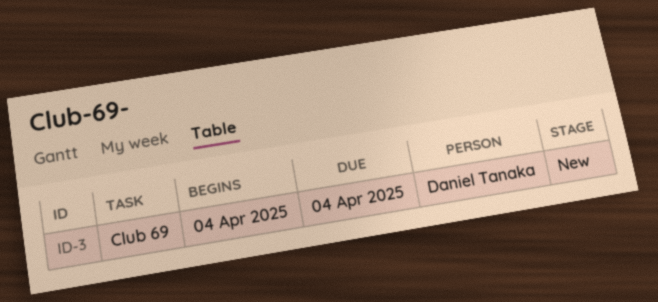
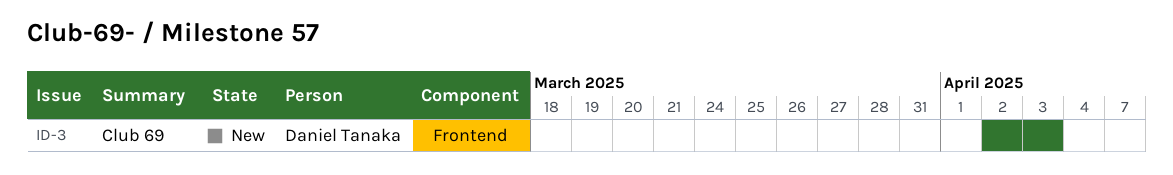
ID-3, start: Apr 4 -> Apr 2
ID-3, due: Apr 4 -> Apr 3

